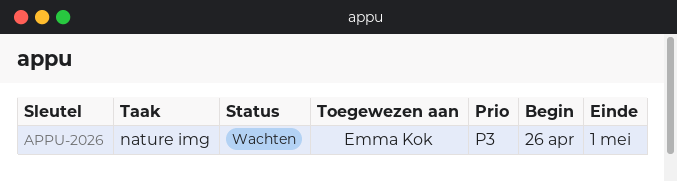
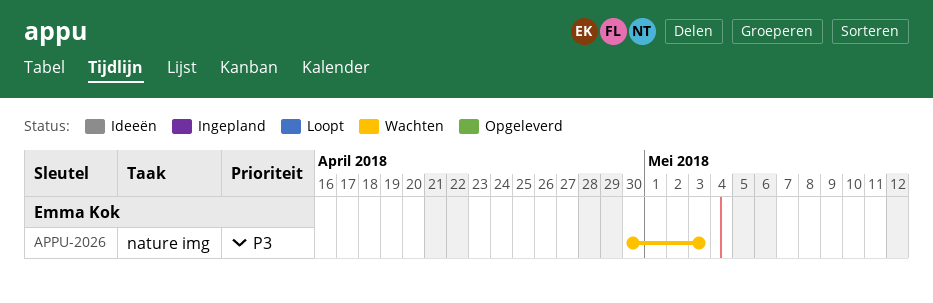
APPU-2026, start: Apr 26 -> Apr 30
APPU-2026, due: May 1 -> May 3

